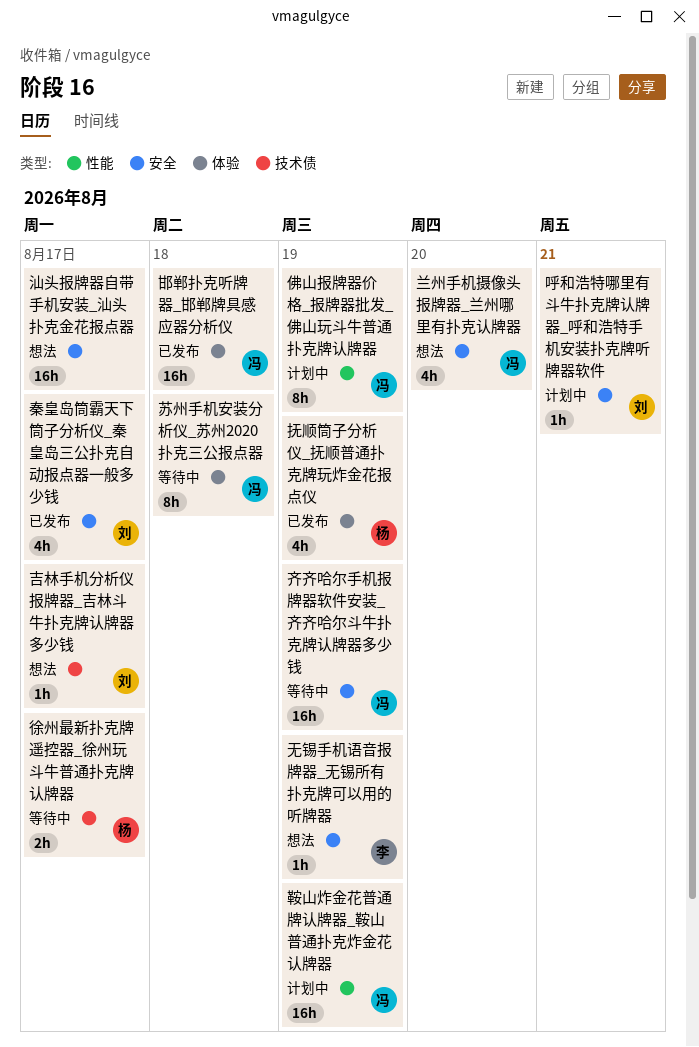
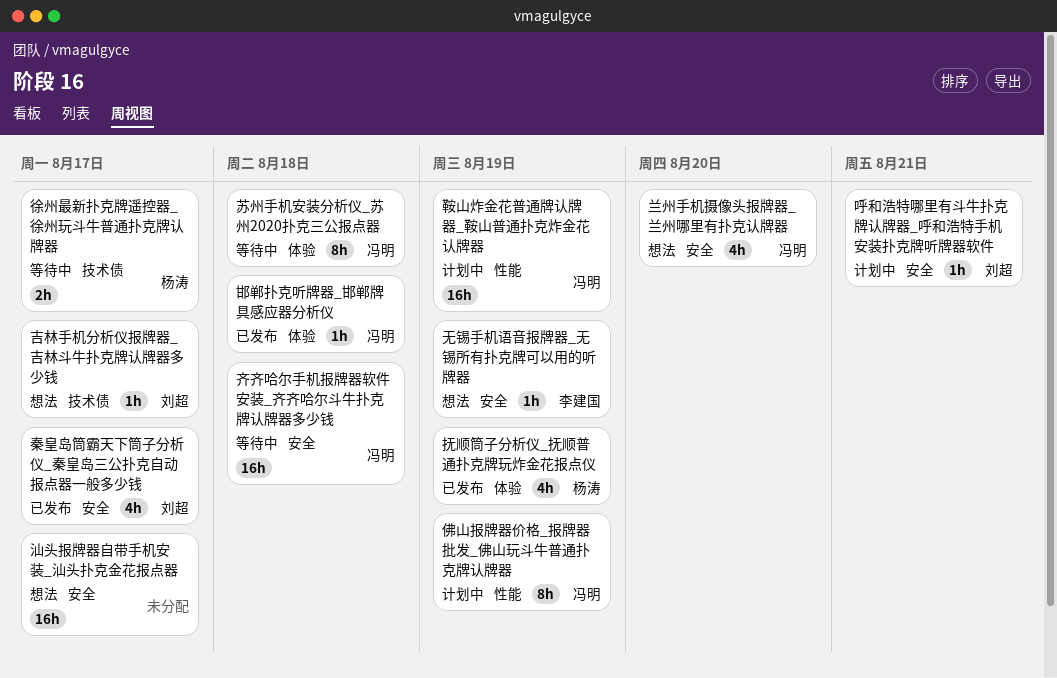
邯郸扑克听牌器_邯郸牌具感应器分析仪, estimate: 16h -> 1h
齐齐哈尔手机报牌器软件安装_齐齐哈尔斗牛扑克牌认牌器多少钱, due: Aug 19 -> Aug 18

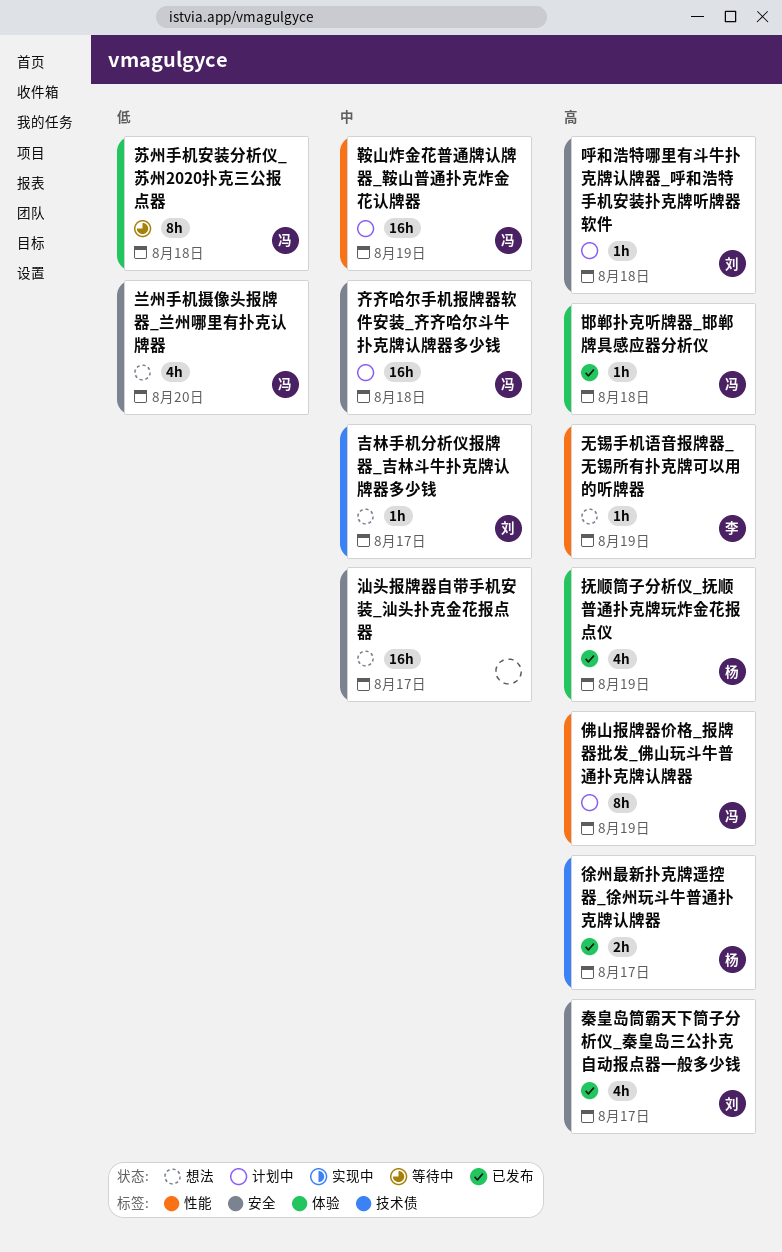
呼和浩特哪里有斗牛扑克牌认牌器_呼和浩特手机安装扑克牌听牌器软件, due: Aug 21 -> Aug 18
徐州最新扑克牌遥控器_徐州玩斗牛普通扑克牌认牌器, status: 等待中 -> 已发布
无锡手机语音报牌器_无锡所有扑克牌可以用的听牌器, label: 安全 -> 性能
齐齐哈尔手机报牌器软件安装_齐齐哈尔斗牛扑克牌认牌器多少钱, status: 等待中 -> 计划中

